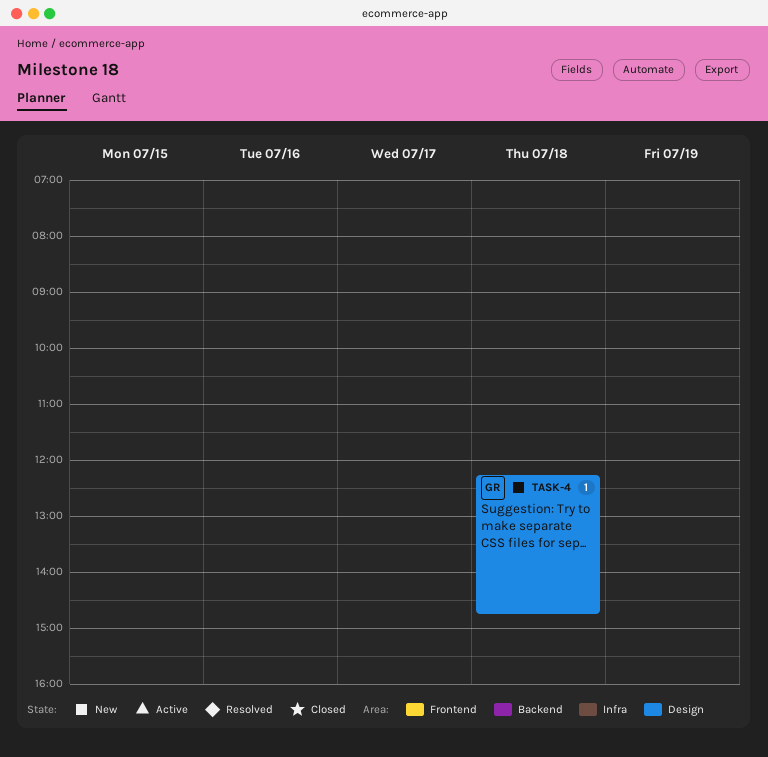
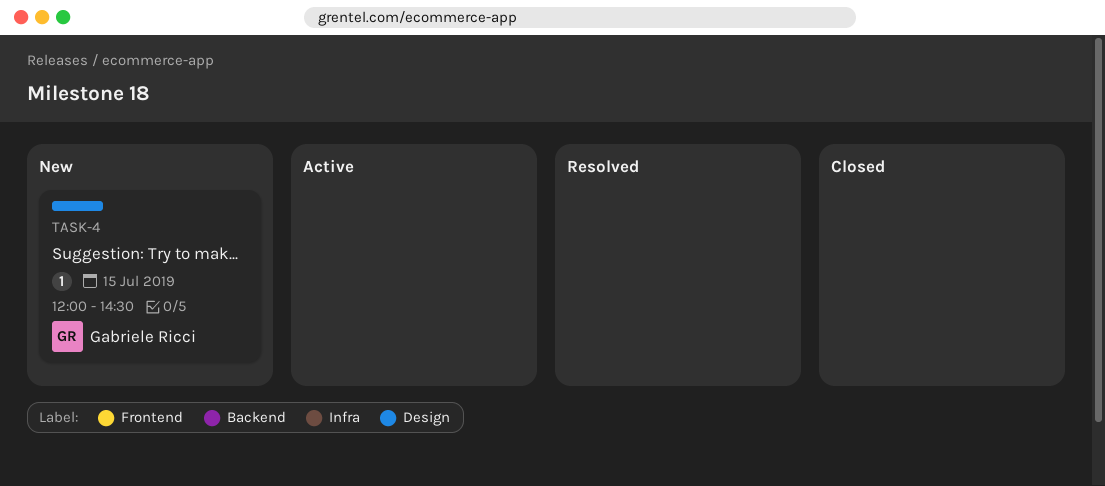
TASK-4, day: Jul 18 -> Jul 15
TASK-4, begins: 12:15 -> 12:00
TASK-4, ends: 14:45 -> 14:30

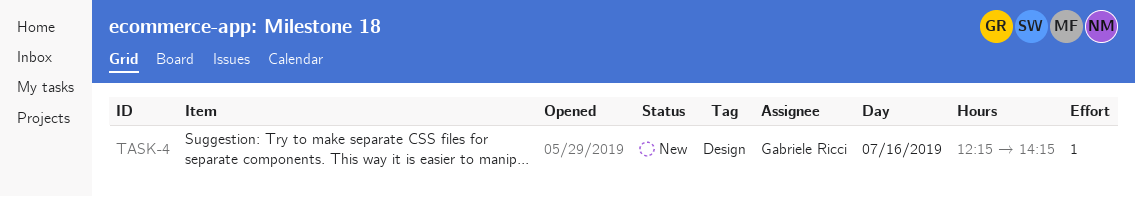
TASK-4, day: Jul 15 -> Jul 16
TASK-4, begins: 12:00 -> 12:15
TASK-4, ends: 14:30 -> 14:15

